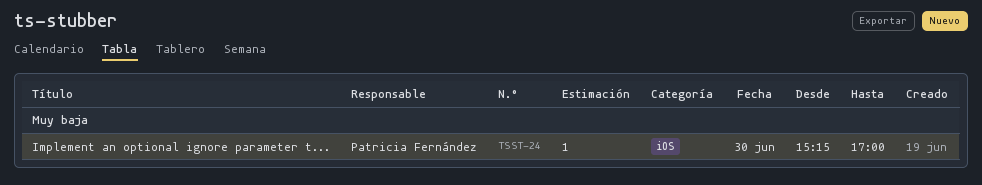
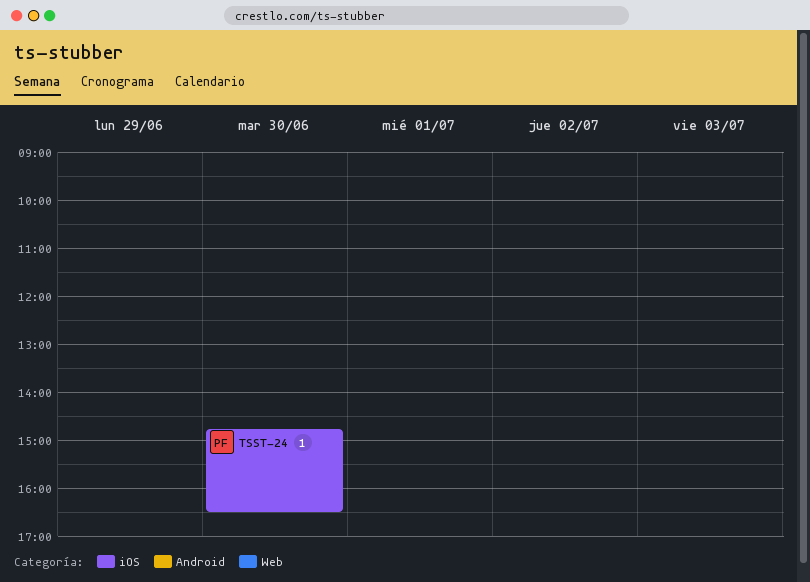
TSST-24, begins: 15:15 -> 14:45
TSST-24, ends: 17:00 -> 16:30

